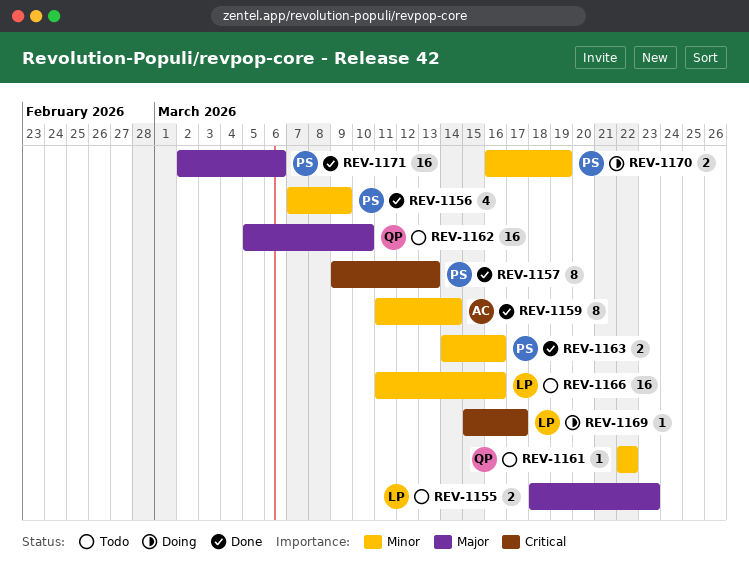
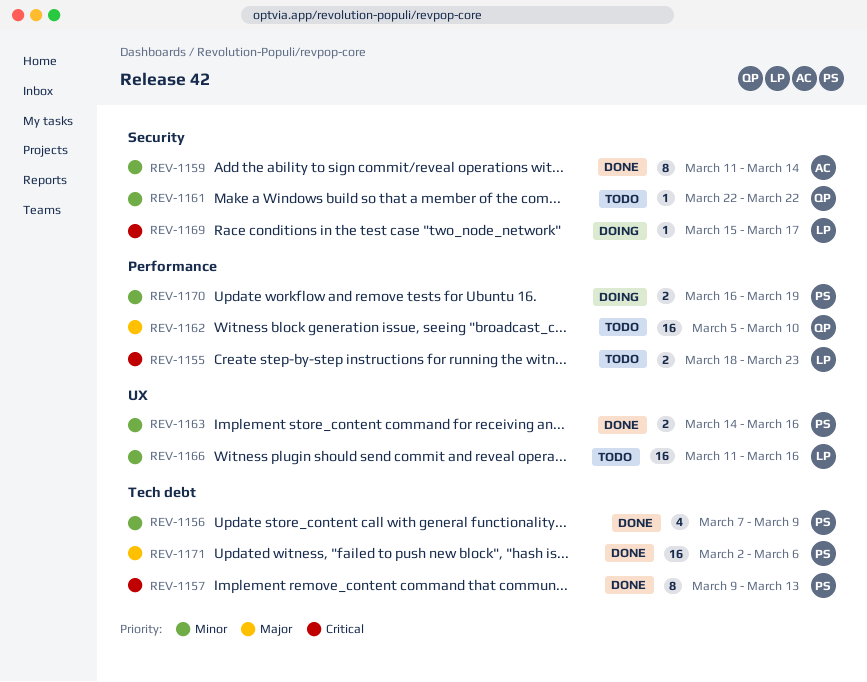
REV-1155, priority: Major -> Critical

